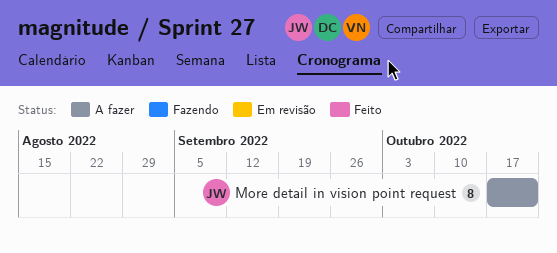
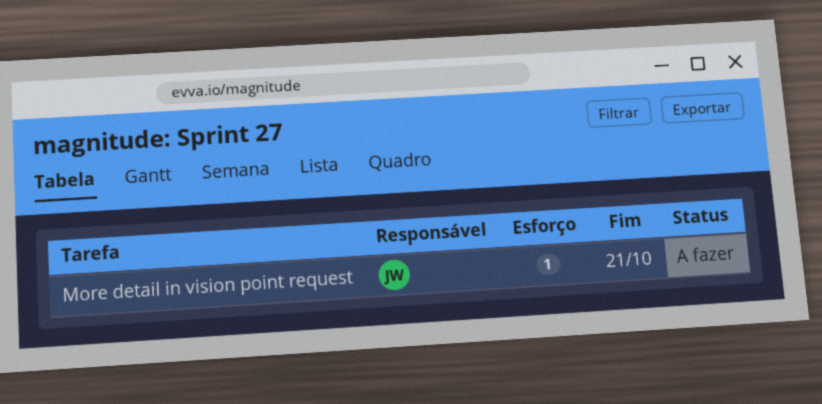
More detail in vision point request, estimate: 8 -> 1

